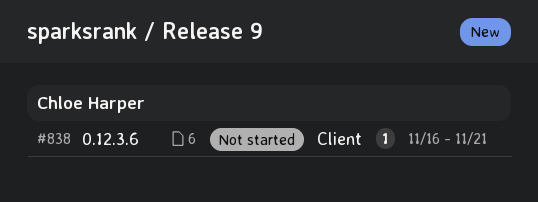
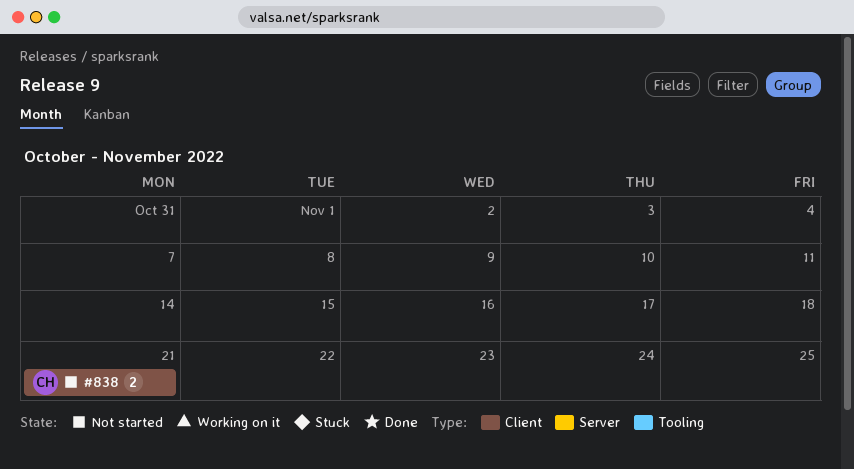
#838, estimate: 1 -> 2
#838, start: Nov 16 -> Nov 21

